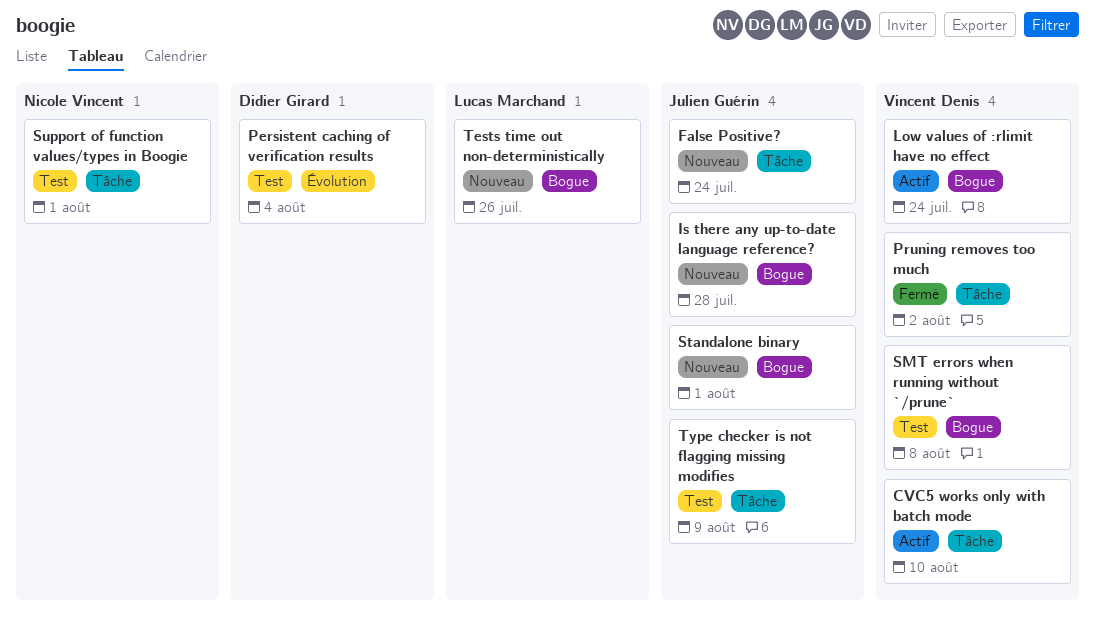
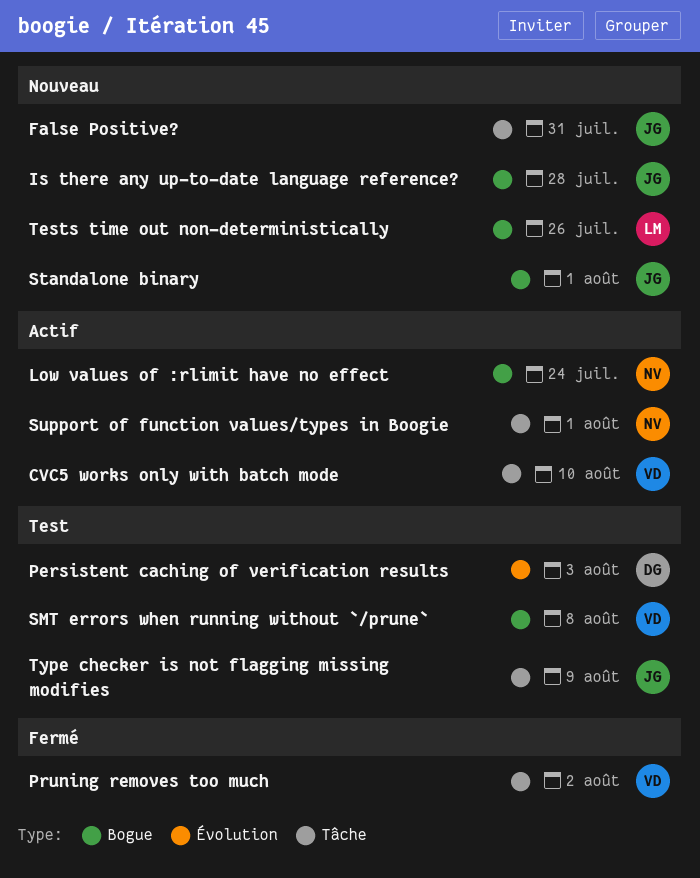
False Positive?, due: Jul 24 -> Jul 31
Low values of :rlimit have no effect, owner: Vincent Denis -> Nicole Vincent
Persistent caching of verification results, due: Aug 4 -> Aug 3
Support of function values/types in Boogie, status: Test -> Actif

